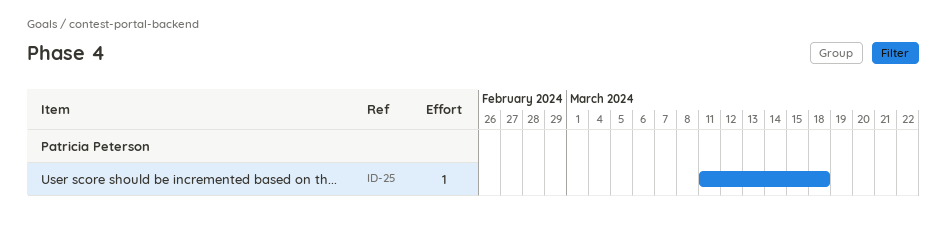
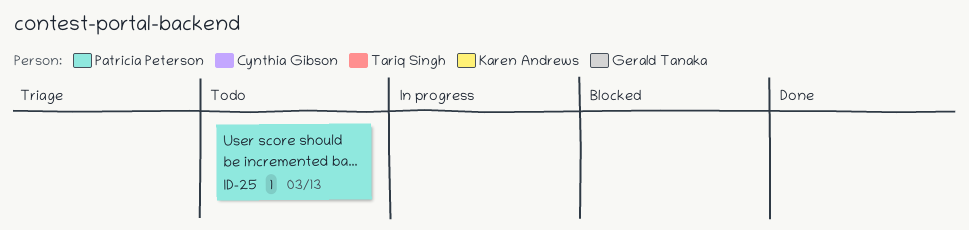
ID-25, due: Mar 18 -> Mar 13

